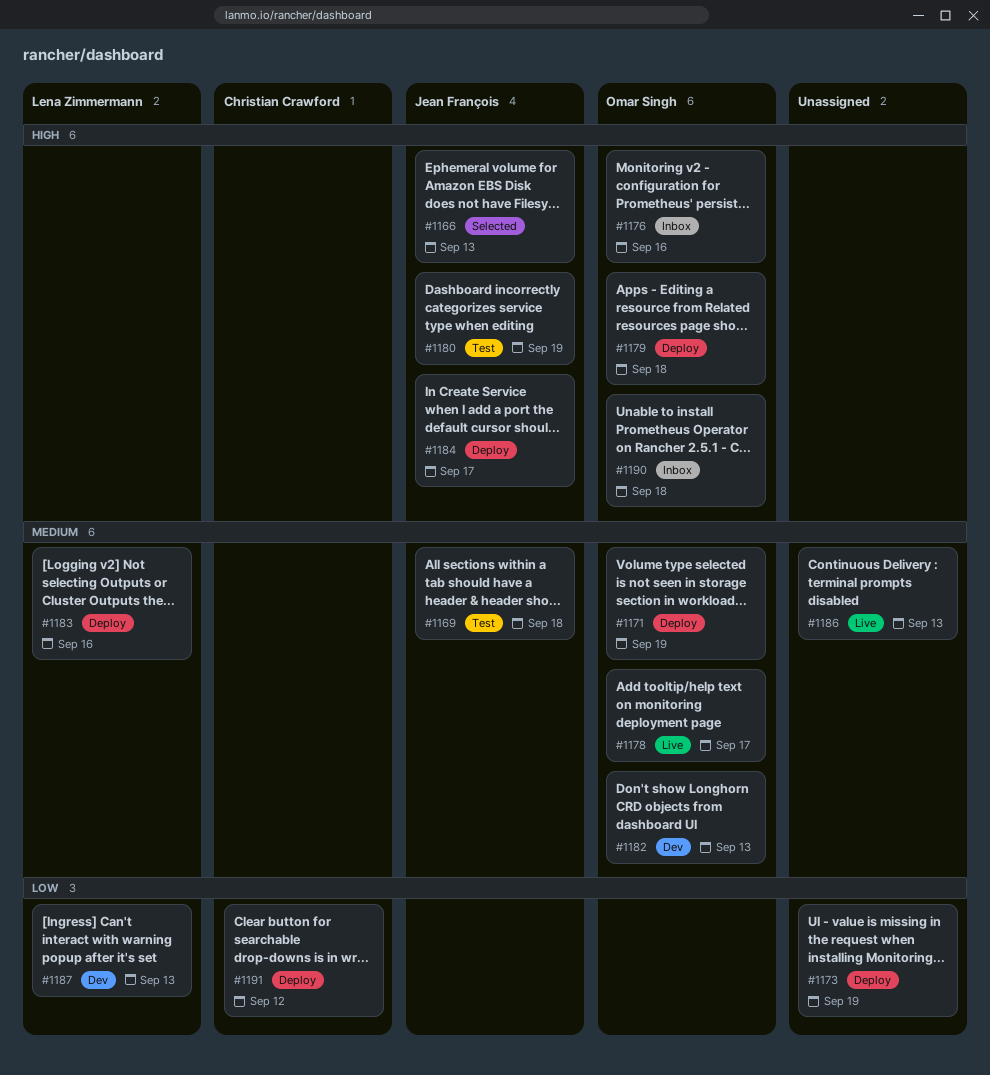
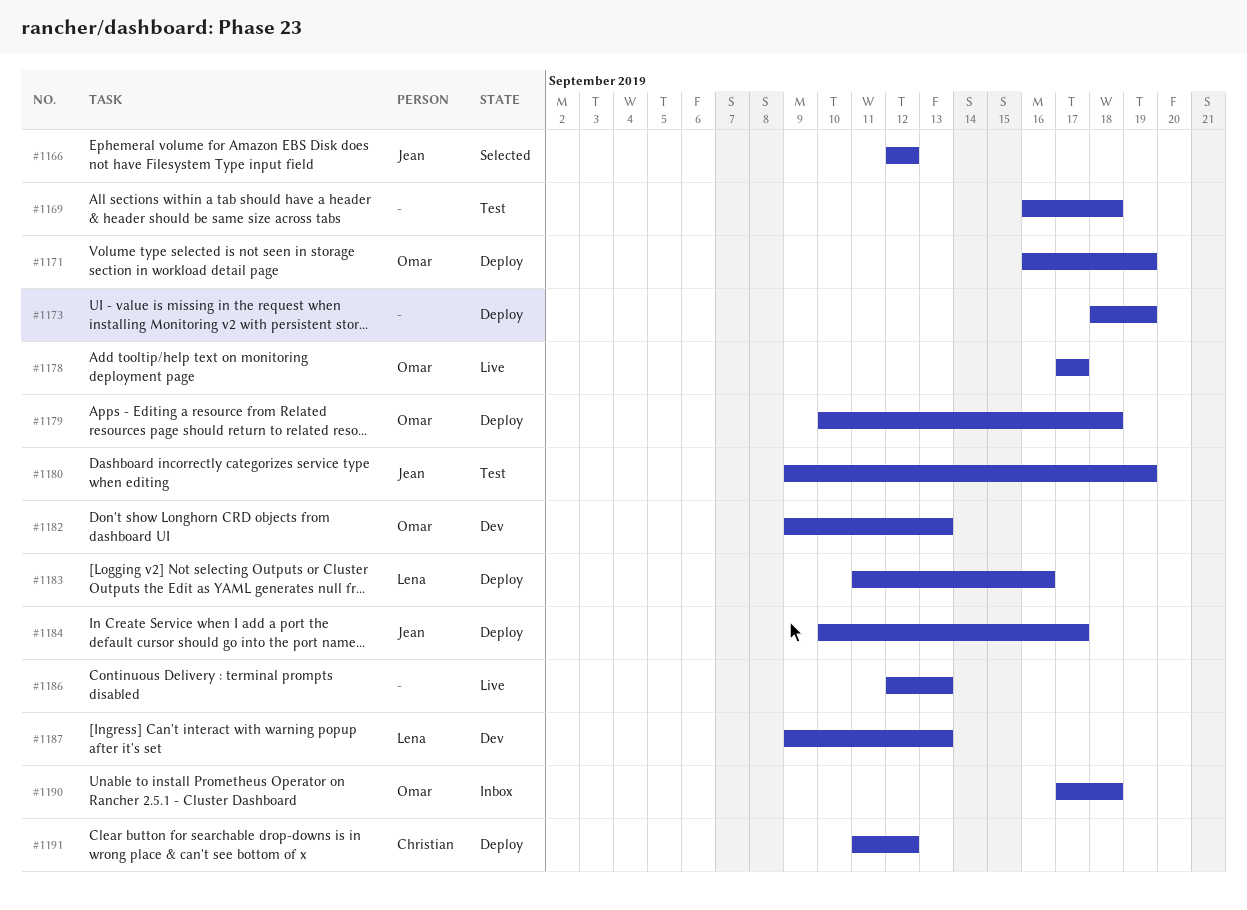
#1166, due: Sep 13 -> Sep 12
#1169, owner: Jean François -> none
#1176: present -> none

